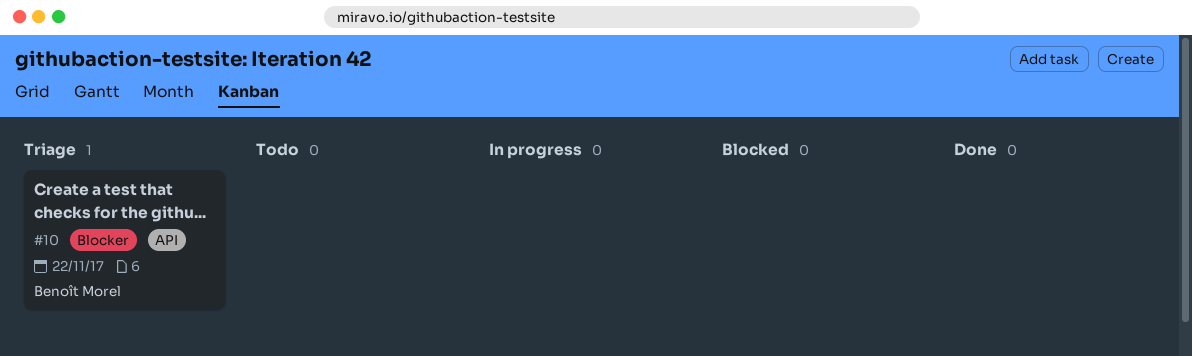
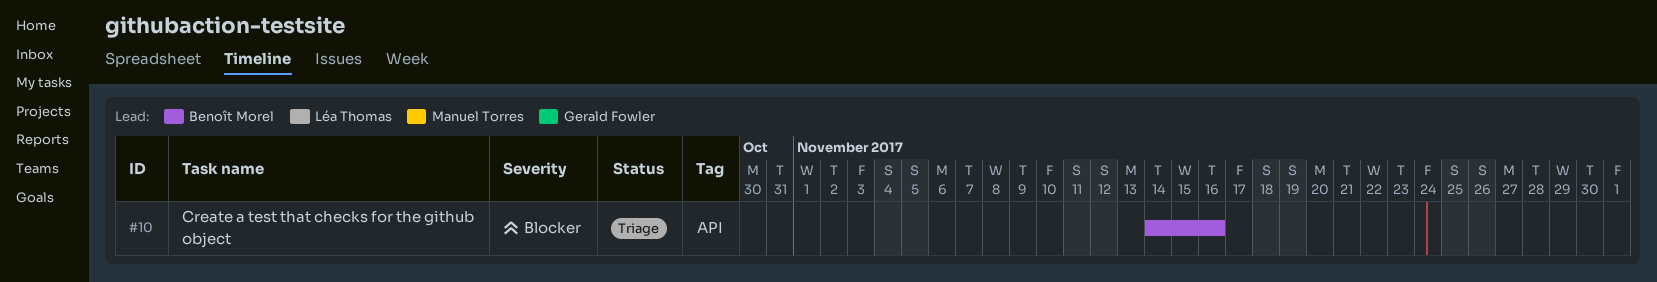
#10, due: Nov 22 -> Nov 16

